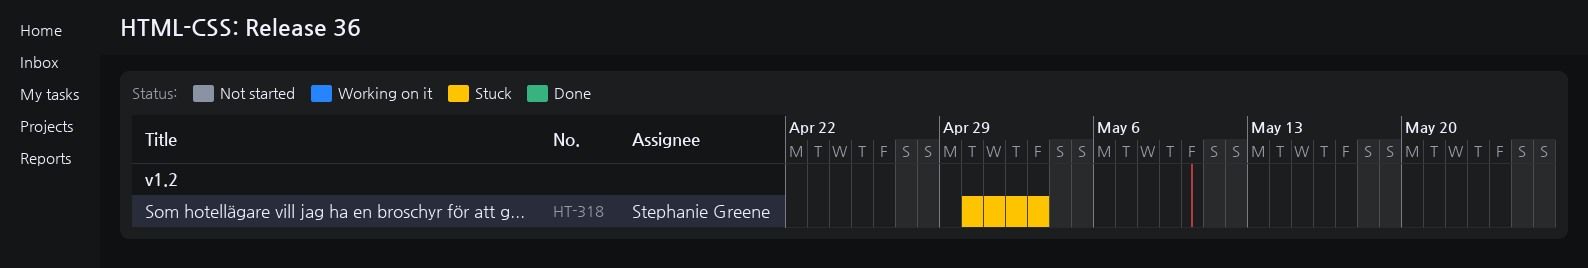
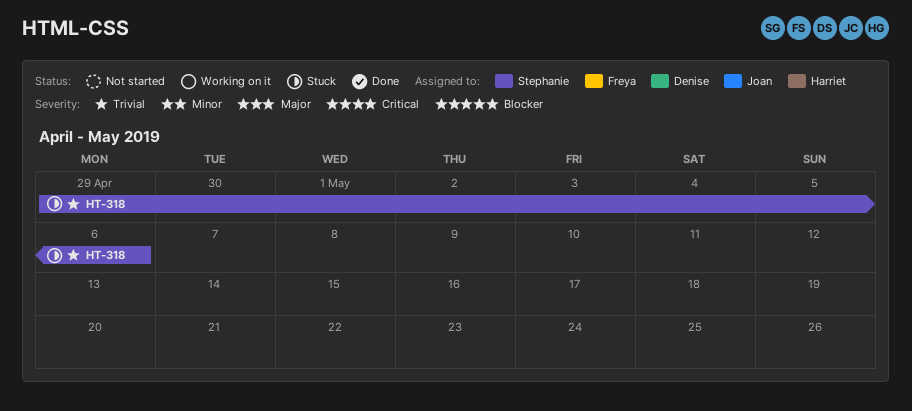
HT-318, start: Apr 30 -> Apr 29
HT-318, due: May 3 -> May 6

